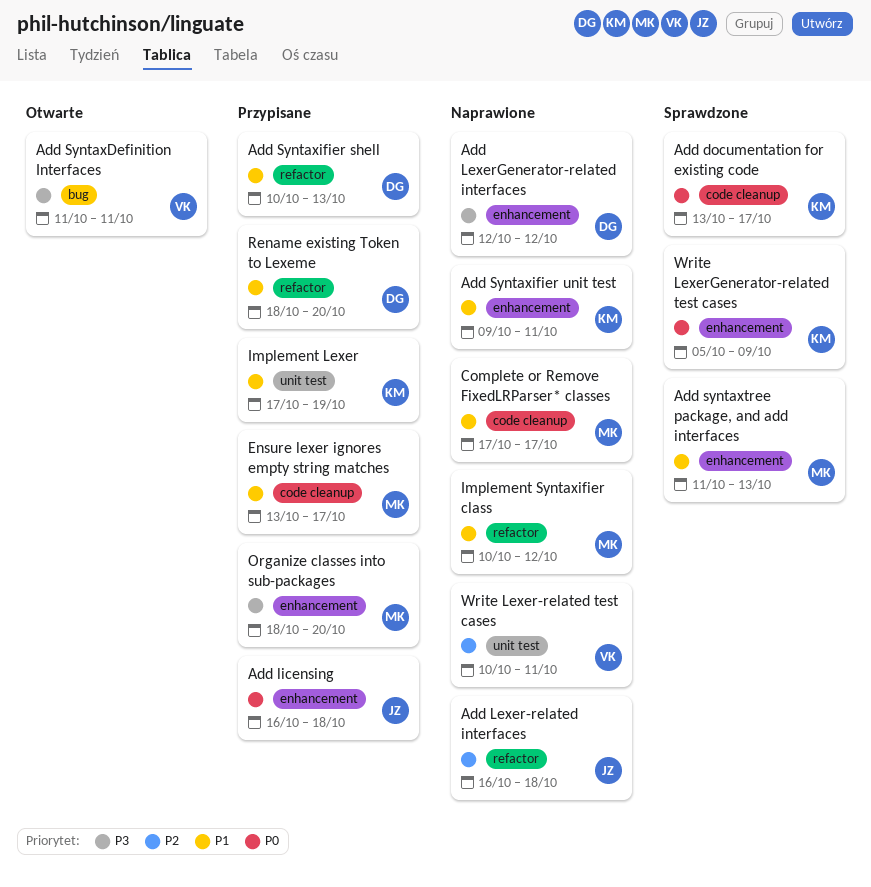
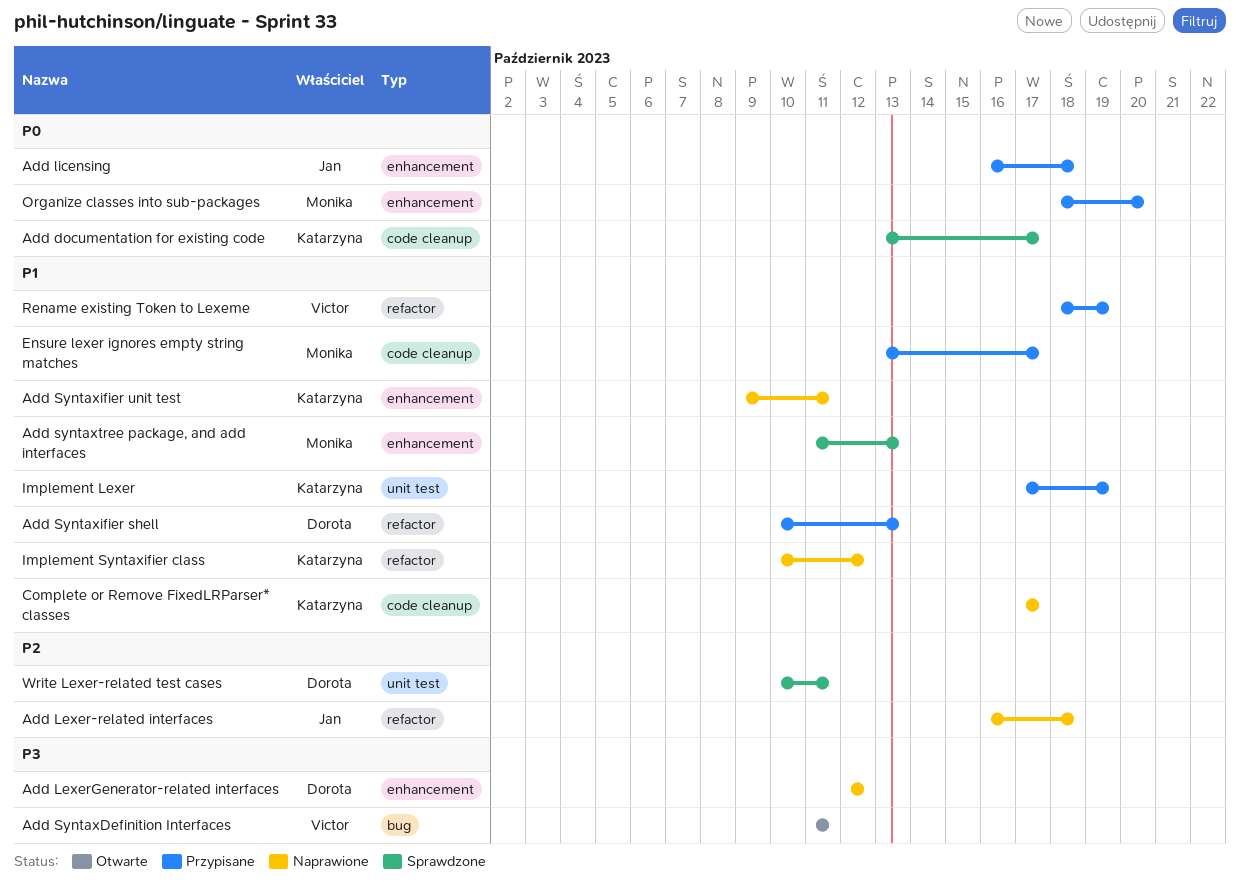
Complete or Remove FixedLRParser* classes, owner: Monika -> Katarzyna
Implement Syntaxifier class, owner: Monika -> Katarzyna
Organize classes into sub-packages, priority: P3 -> P0
Rename existing Token to Lexeme, owner: Dorota -> Victor
Rename existing Token to Lexeme, due: Oct 20 -> Oct 19
Write Lexer-related test cases, status: Naprawione -> Sprawdzone
Write Lexer-related test cases, owner: Victor -> Dorota
Write LexerGenerator-related test cases: present -> none

